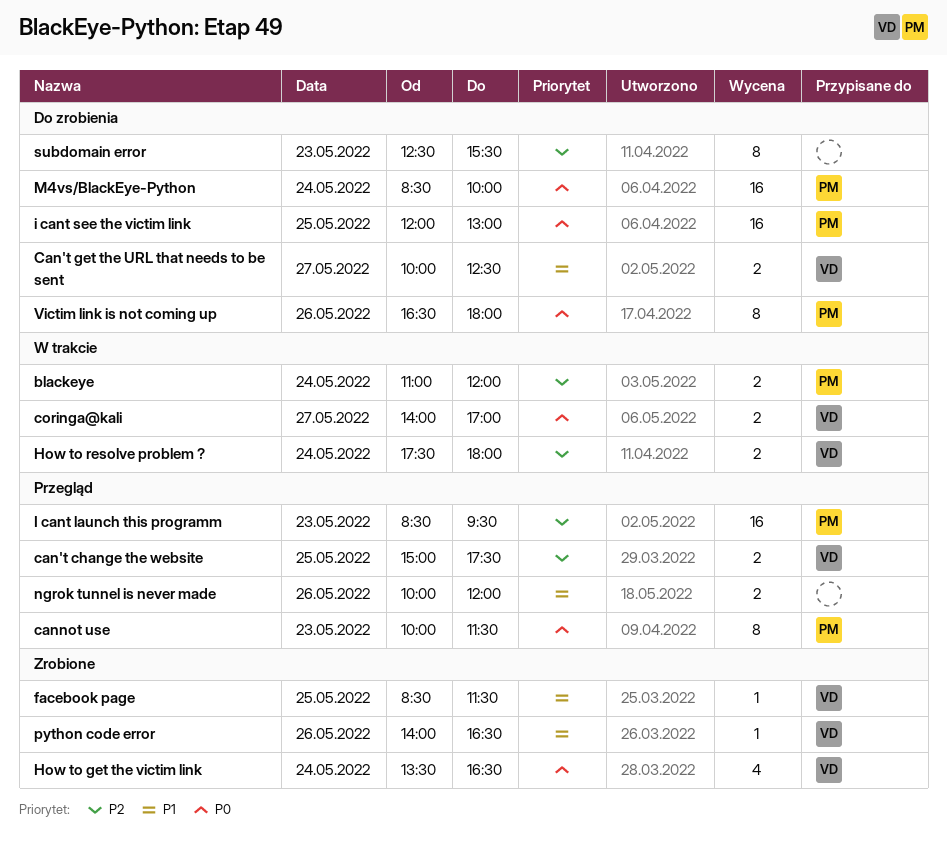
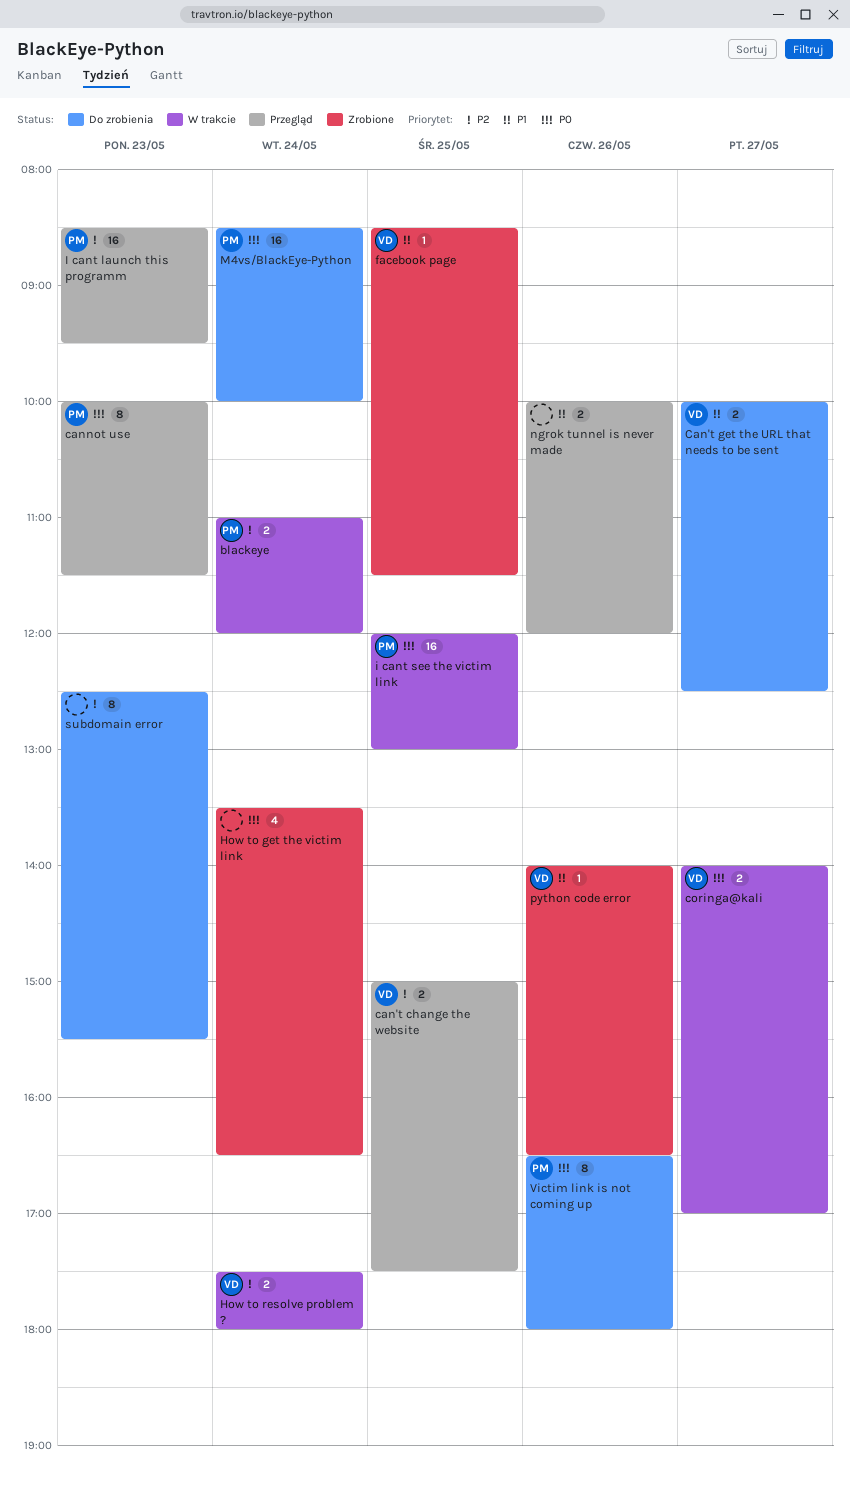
How to get the victim link, owner: VD -> none
i cant see the victim link, status: Do zrobienia -> W trakcie

